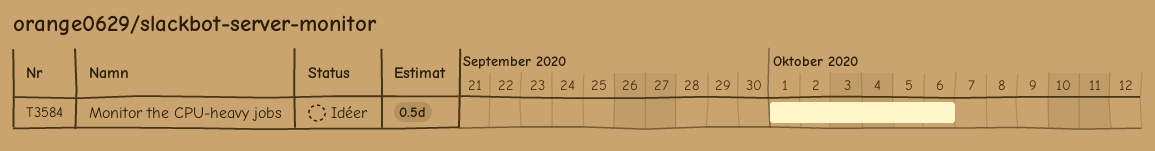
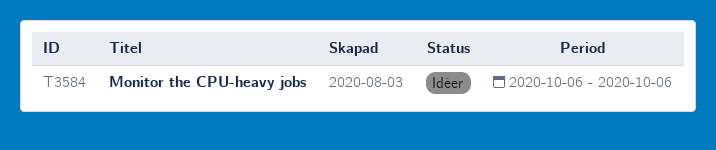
T3584, start: Oct 1 -> Oct 6

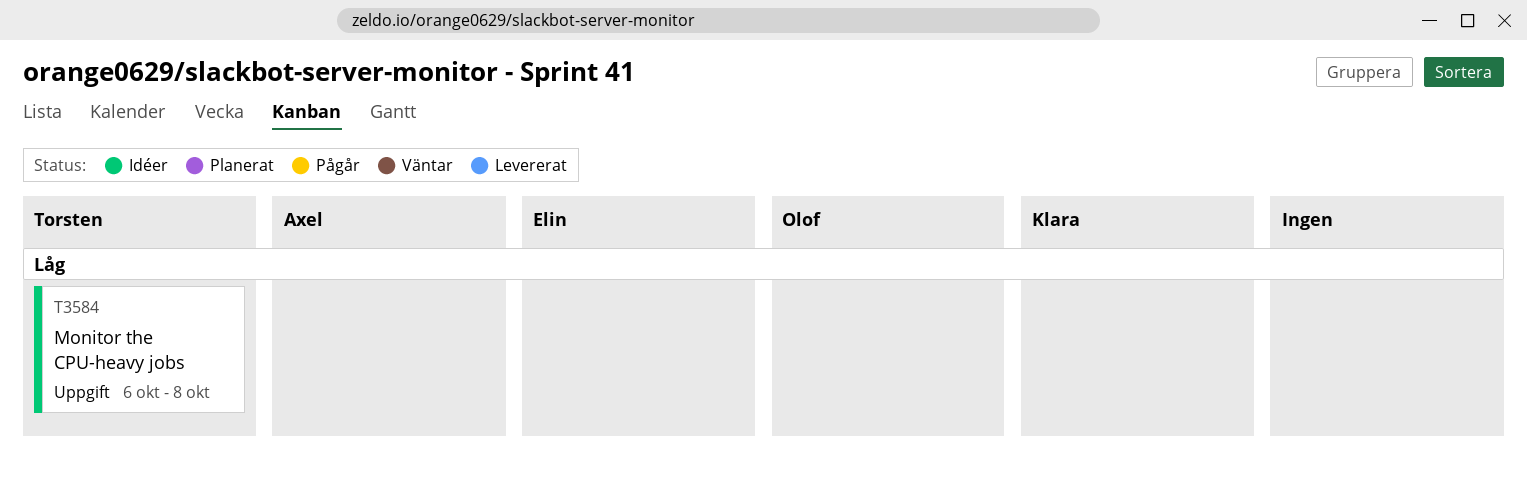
T3584, due: Oct 6 -> Oct 8

